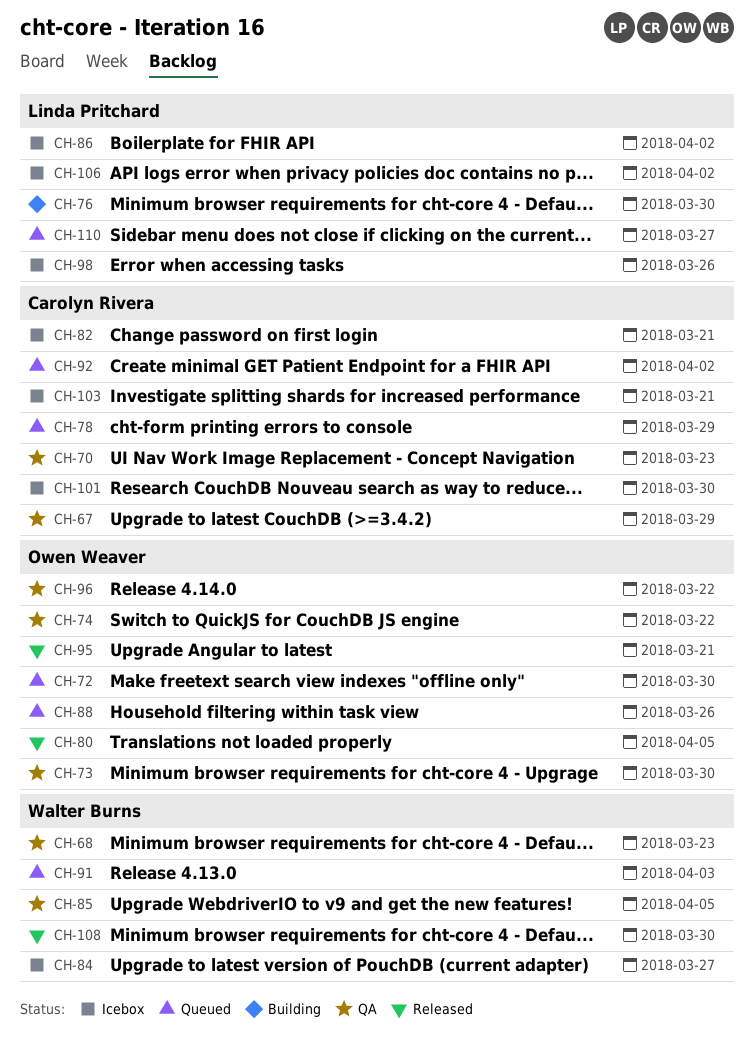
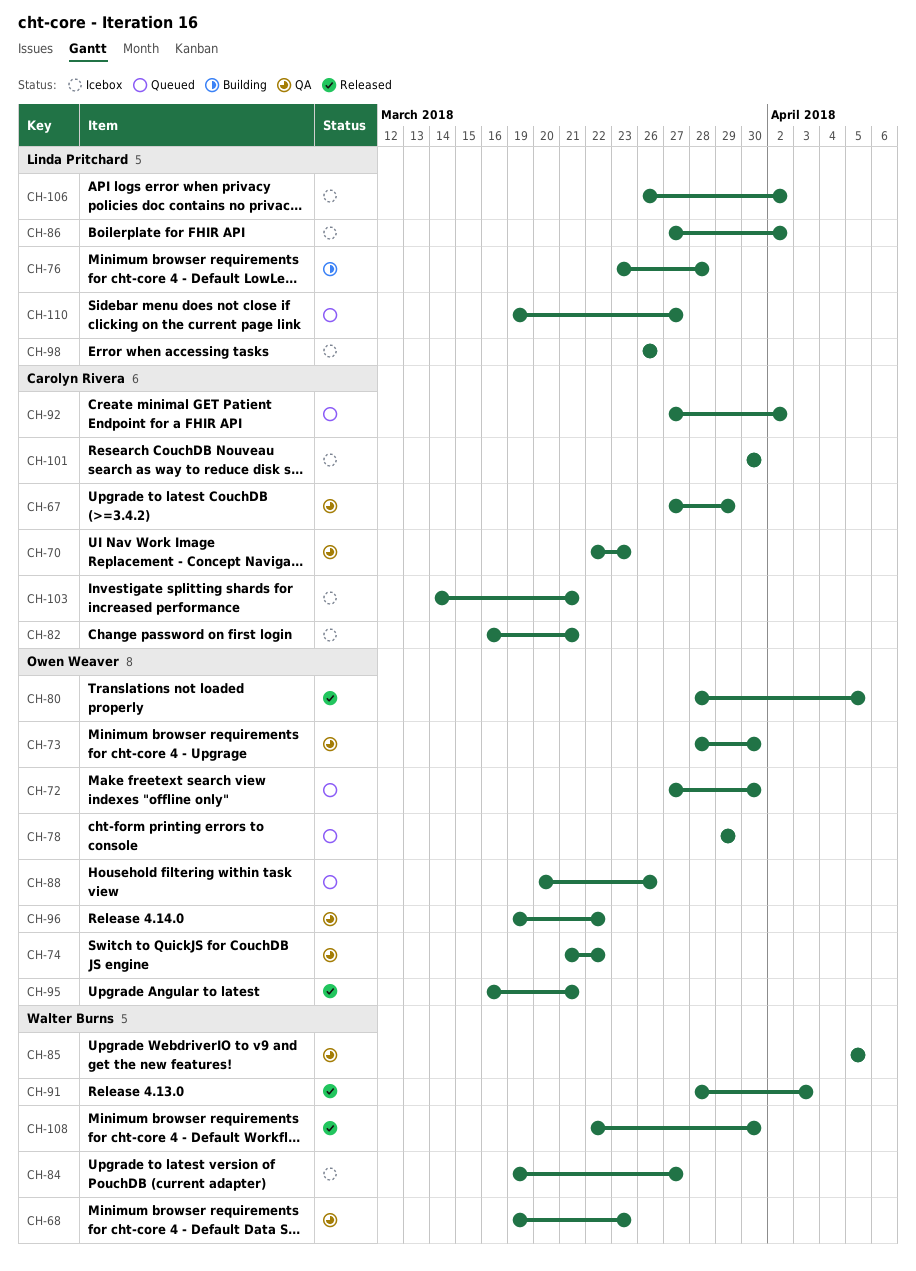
CH-76, due: Mar 30 -> Mar 28
CH-78, owner: Carolyn Rivera -> Owen Weaver
CH-91, status: Queued -> Released

